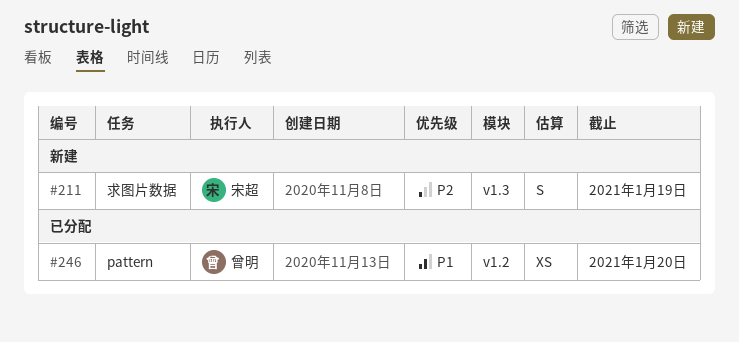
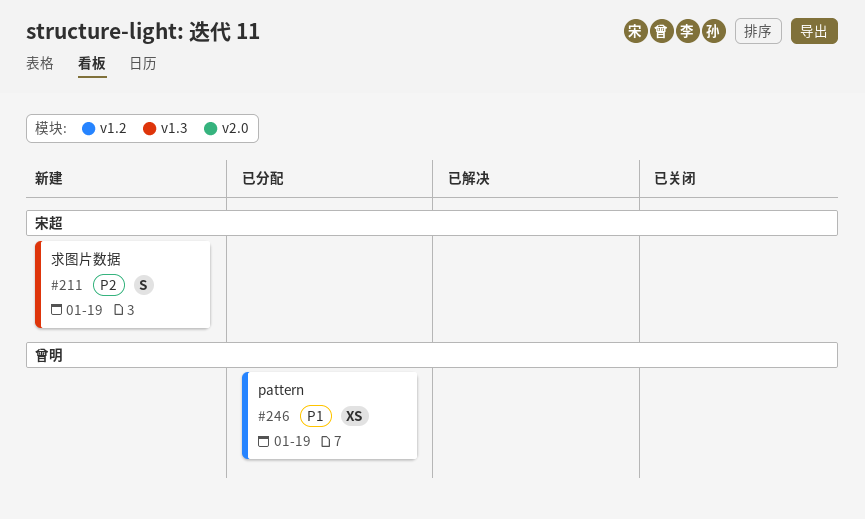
#246, due: Jan 20 -> Jan 19

